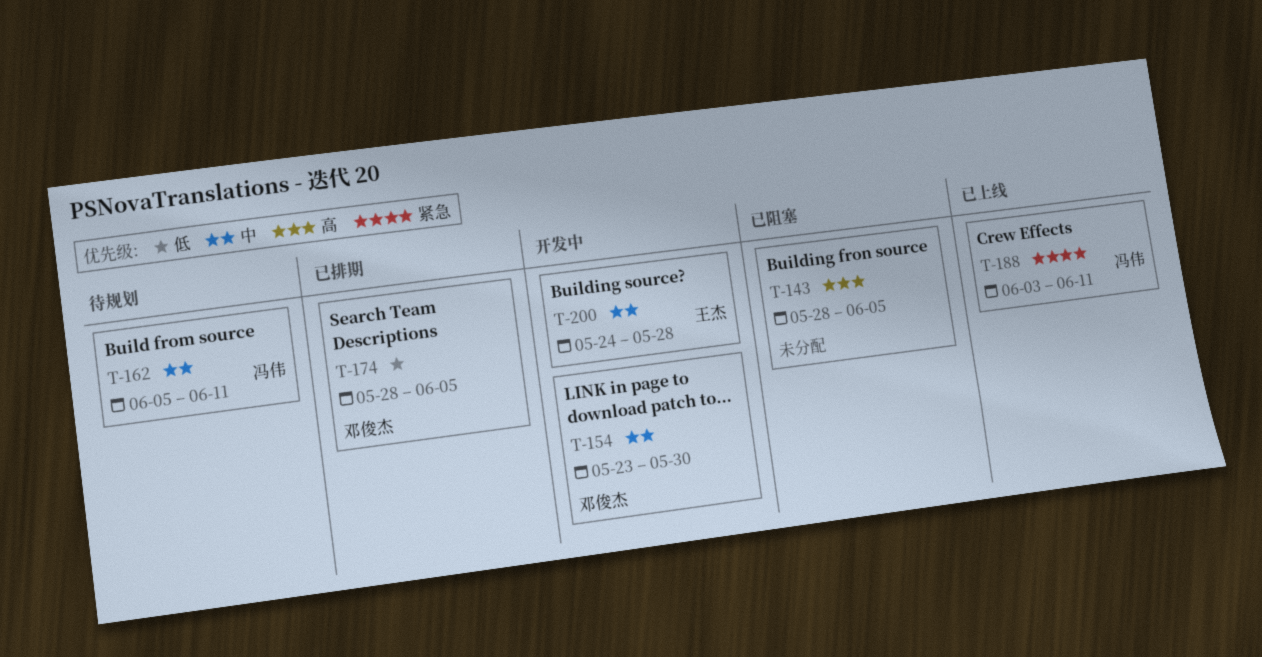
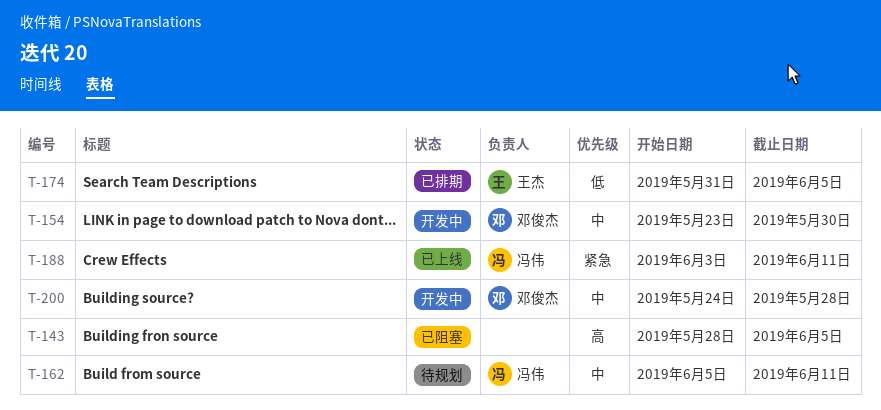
T-174, owner: 邓俊杰 -> 王杰
T-174, start: May 28 -> May 31
T-200, owner: 王杰 -> 邓俊杰

